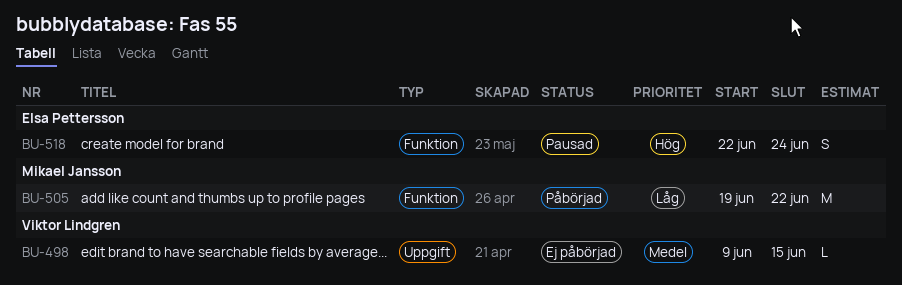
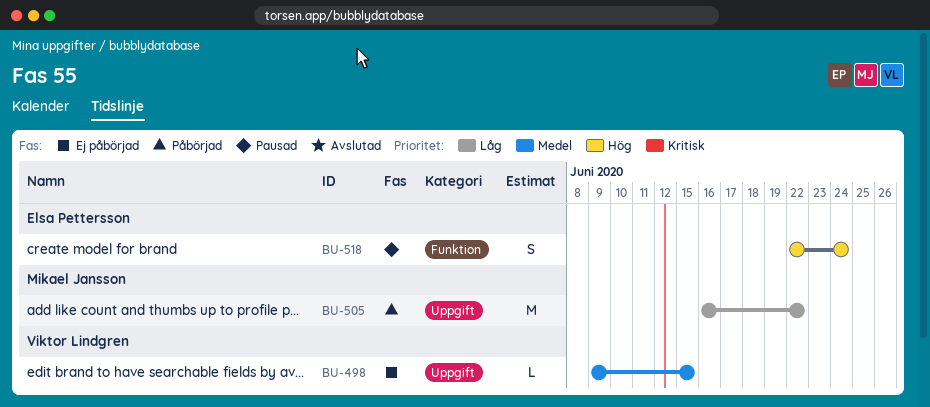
BU-505, label: Funktion -> Uppgift
BU-505, start: Jun 19 -> Jun 16

